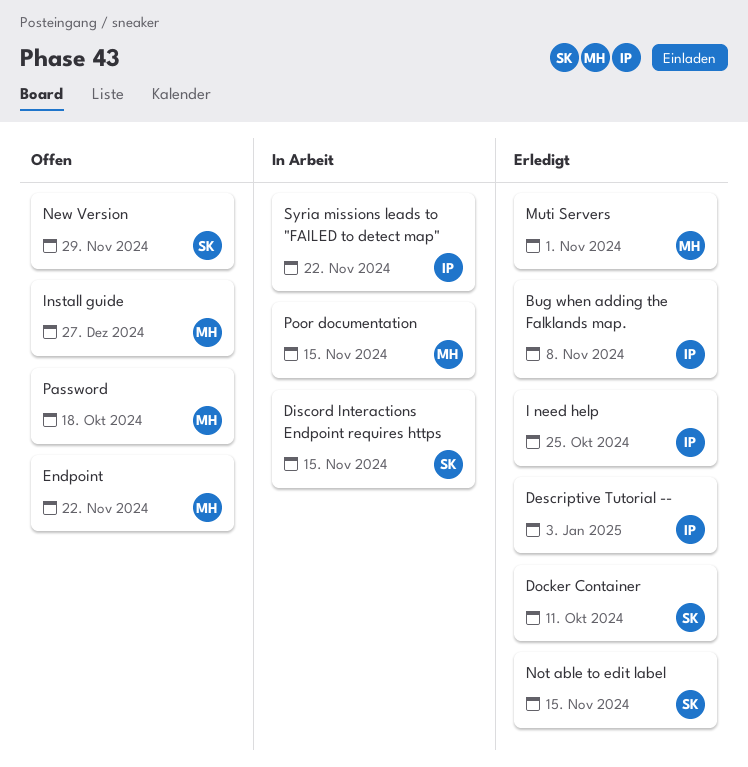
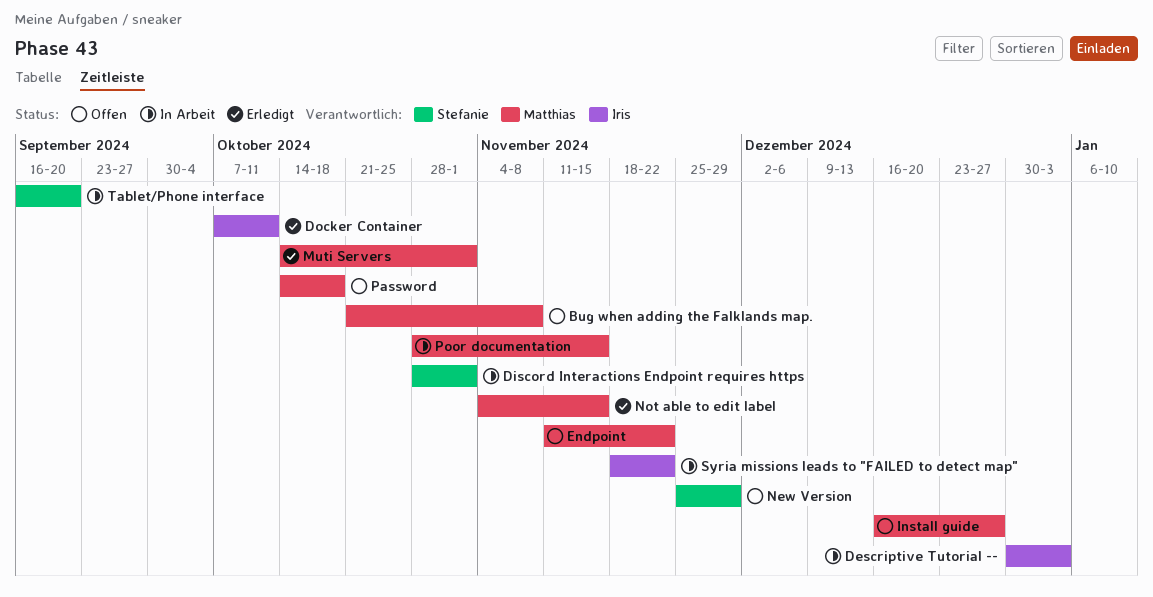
Bug when adding the Falklands map., status: Erledigt -> Offen
Bug when adding the Falklands map., owner: Iris -> Matthias
Descriptive Tutorial --, status: Erledigt -> In Arbeit
Discord Interactions Endpoint requires https, due: Nov 15 -> Nov 1
Docker Container, owner: Stefanie -> Iris
I need help: present -> none
Not able to edit label, owner: Stefanie -> Matthias
Tablet/Phone interface: none -> present

